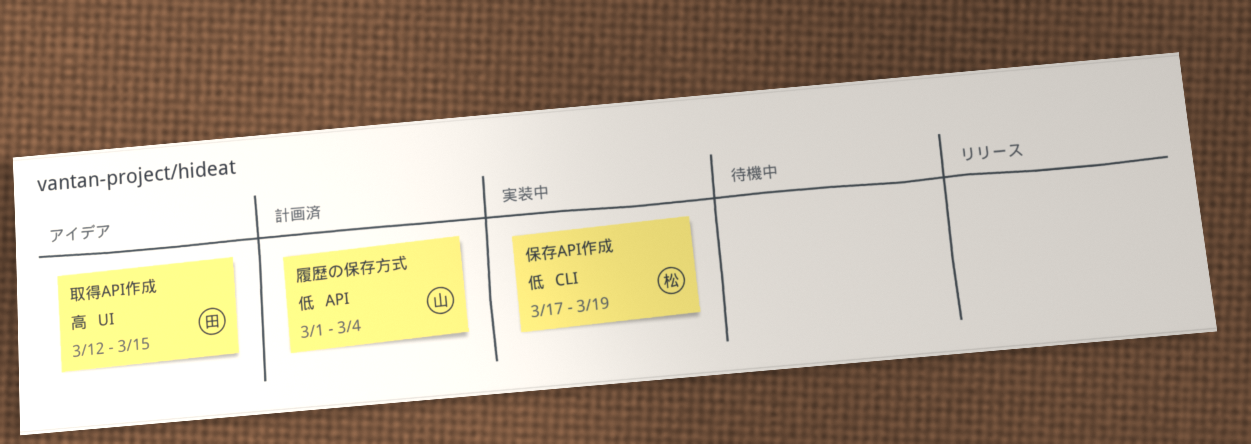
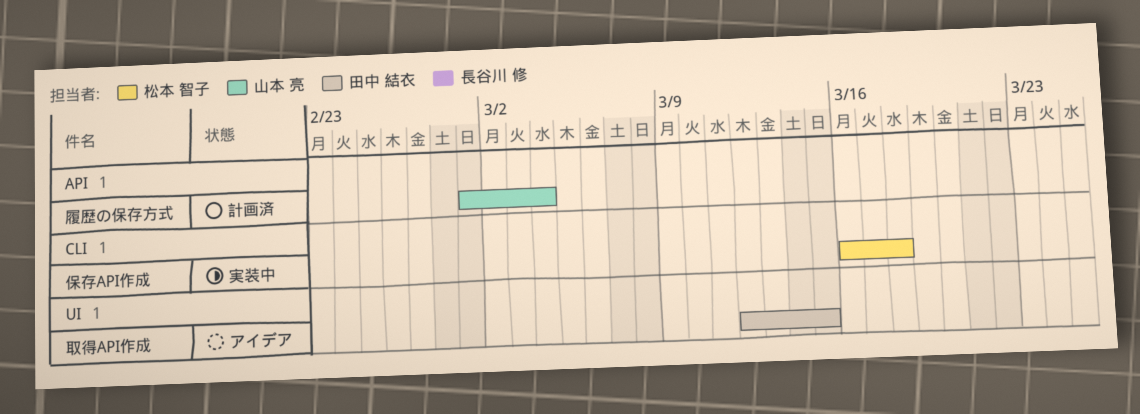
保存API作成, start: Mar 17 -> Mar 16
保存API作成, due: Mar 19 -> Mar 18

